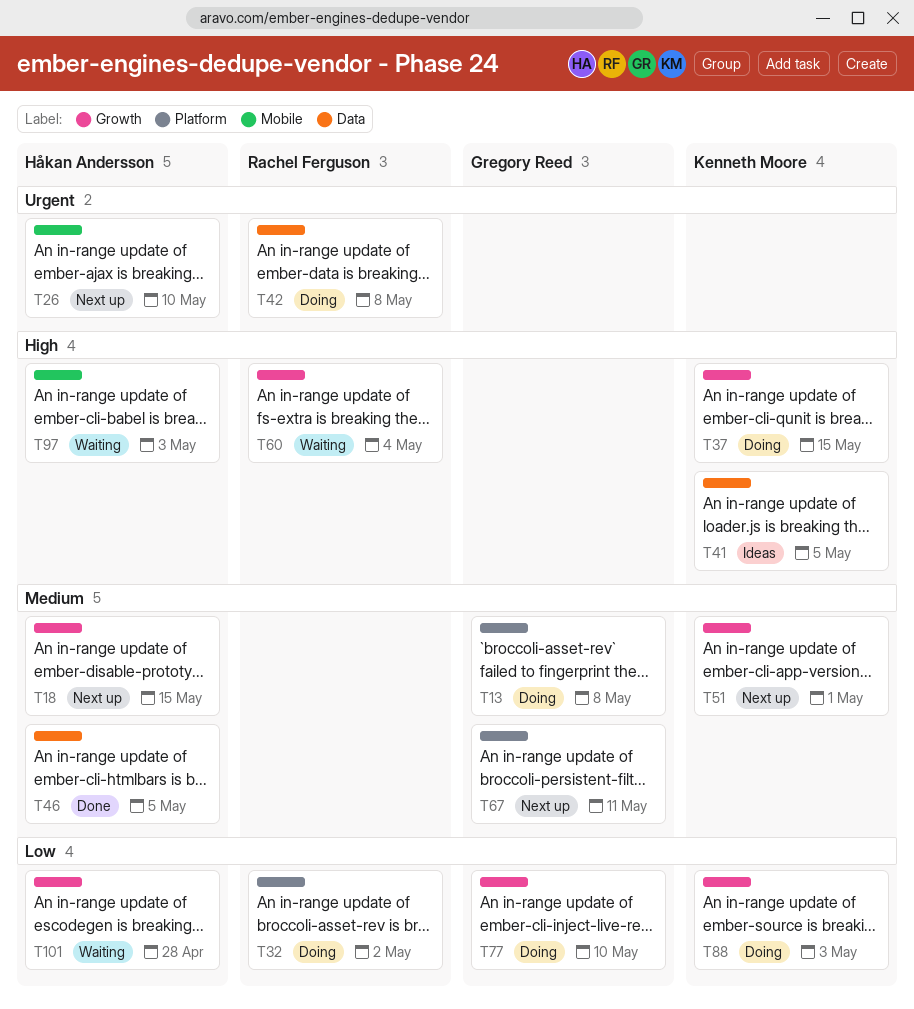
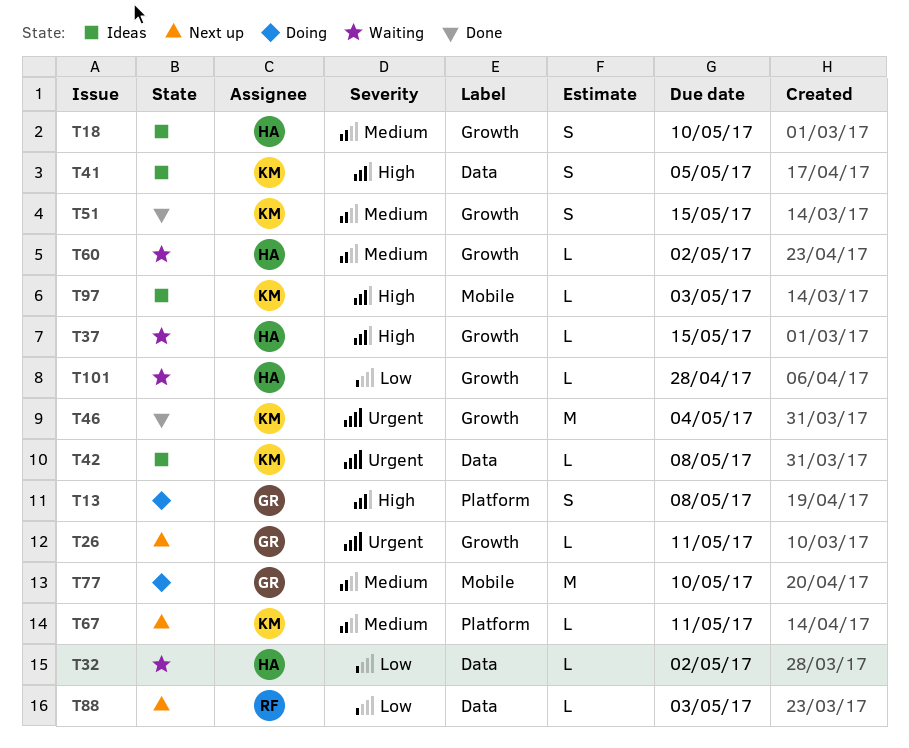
T13, priority: Medium -> High
T18, status: Next up -> Ideas
T18, due: May 15 -> May 10
T26, owner: Håkan Andersson -> Gregory Reed
T26, label: Mobile -> Growth
T26, due: May 10 -> May 11
T32, status: Doing -> Waiting
T32, owner: Rachel Ferguson -> Håkan Andersson
T32, label: Platform -> Data
T37, status: Doing -> Waiting
T37, owner: Kenneth Moore -> Håkan Andersson
T42, status: Doing -> Ideas
T42, owner: Rachel Ferguson -> Kenneth Moore
T46, owner: Håkan Andersson -> Kenneth Moore
T46, priority: Medium -> Urgent
T46, label: Data -> Growth
T46, due: May 5 -> May 4
T51, status: Next up -> Done
T51, due: May 1 -> May 15
T60, owner: Rachel Ferguson -> Håkan Andersson
T60, priority: High -> Medium
T60, due: May 4 -> May 2
T67, owner: Gregory Reed -> Kenneth Moore
T77, priority: Low -> Medium
T77, label: Growth -> Mobile
T88, status: Doing -> Next up
T88, owner: Kenneth Moore -> Rachel Ferguson
T88, label: Growth -> Data
T97, status: Waiting -> Ideas
T97, owner: Håkan Andersson -> Kenneth Moore

